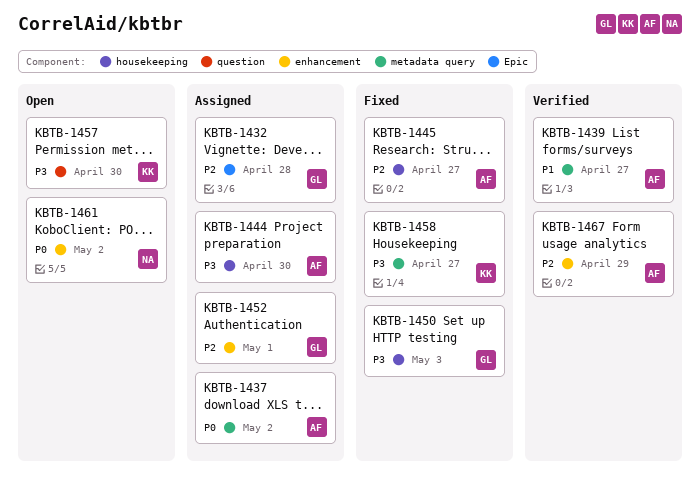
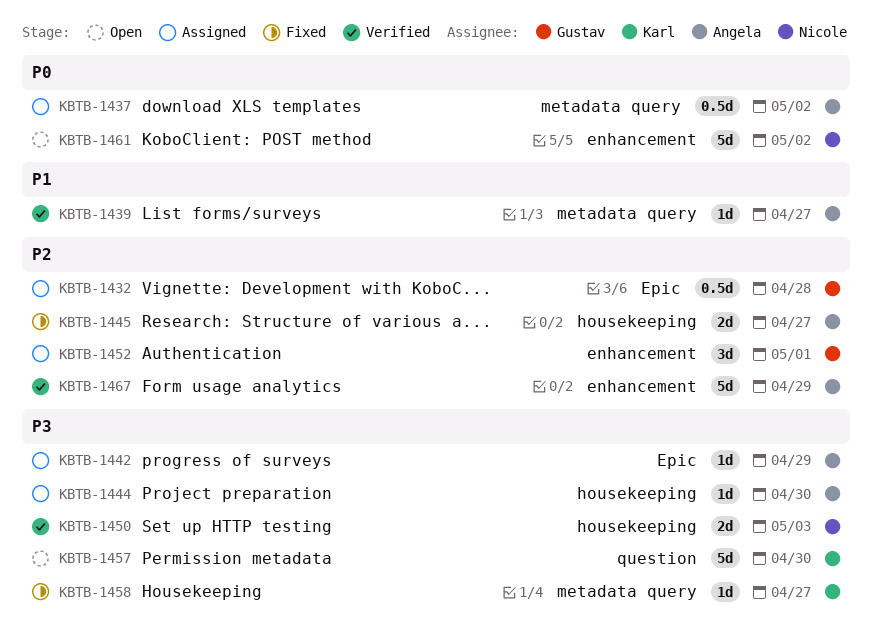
KBTB-1442: none -> present
KBTB-1450, status: Fixed -> Verified
KBTB-1450, owner: Gustav -> Nicole

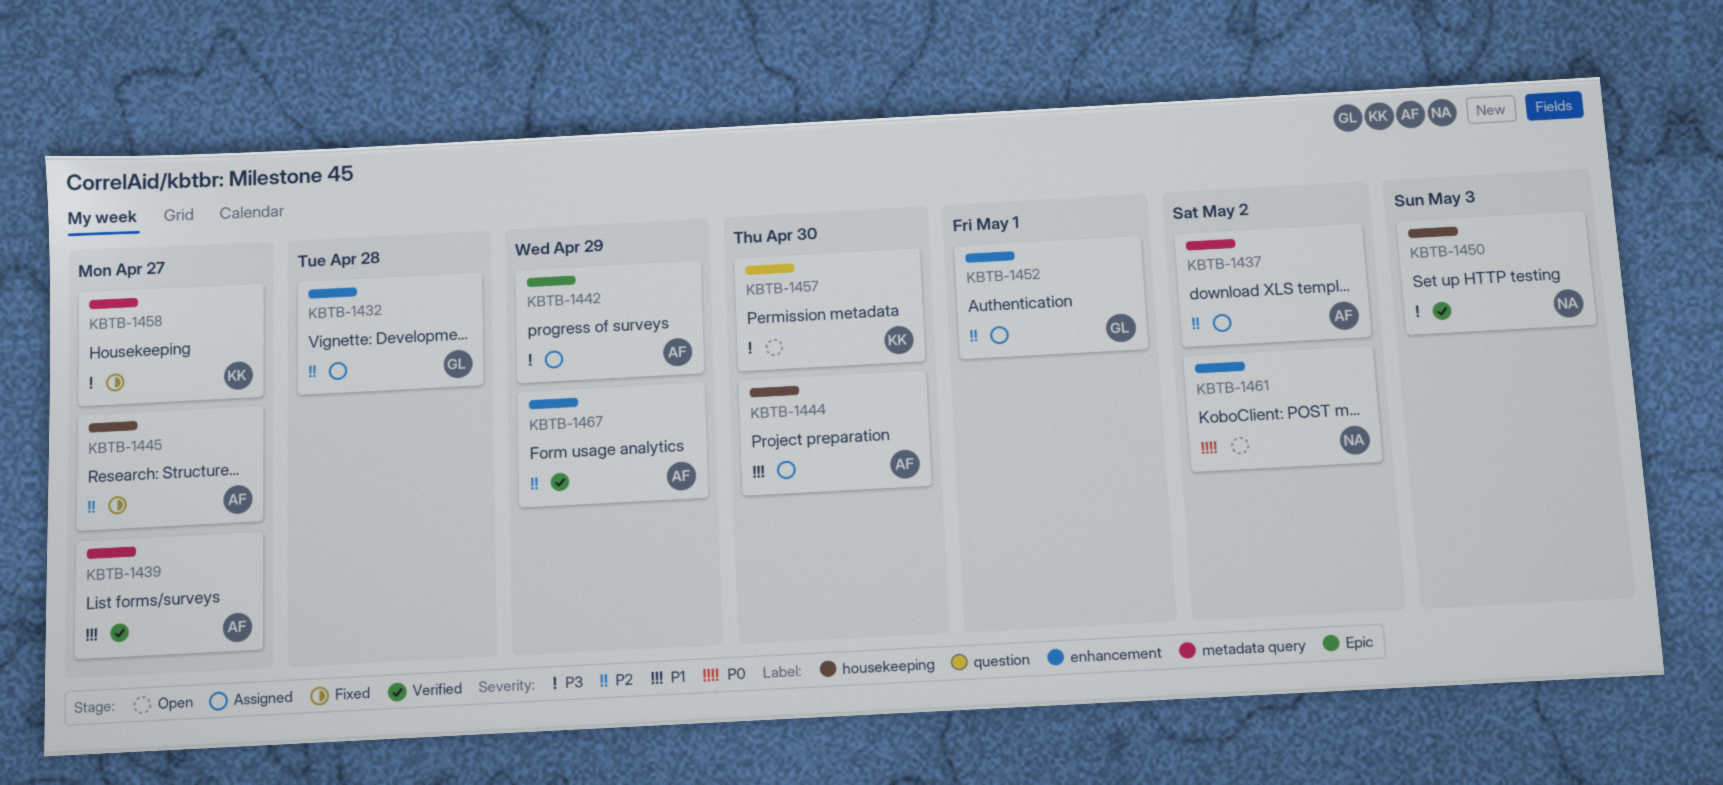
KBTB-1432, label: Epic -> enhancement
KBTB-1437, priority: P0 -> P2
KBTB-1444, priority: P3 -> P1

